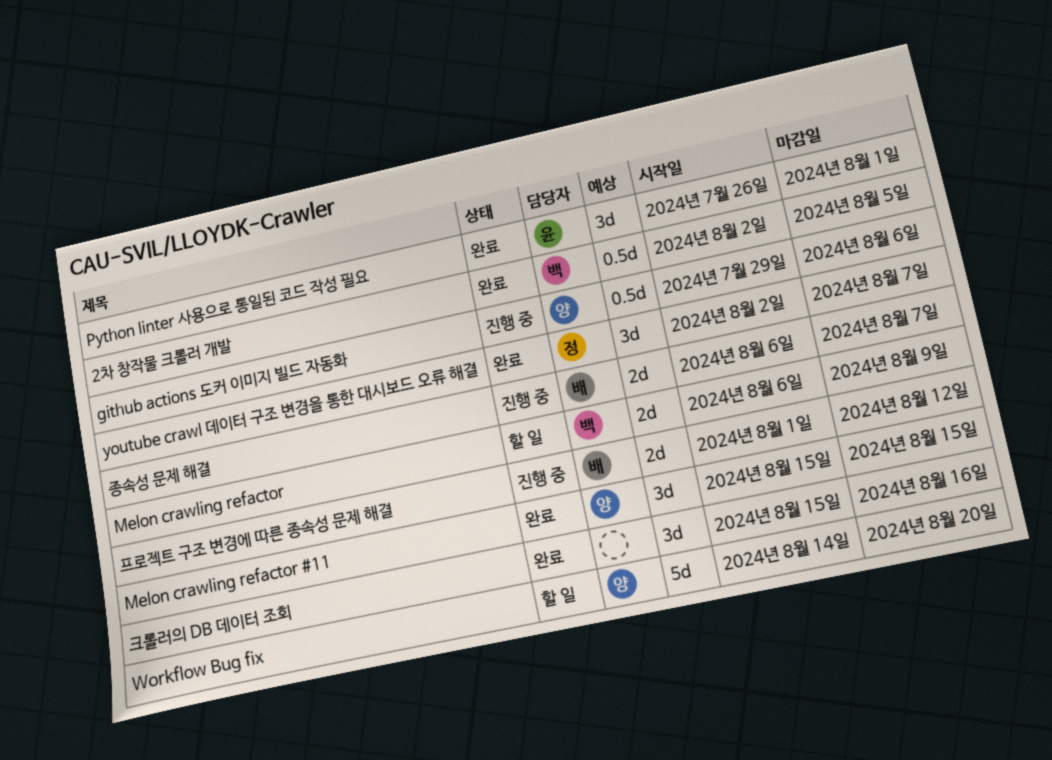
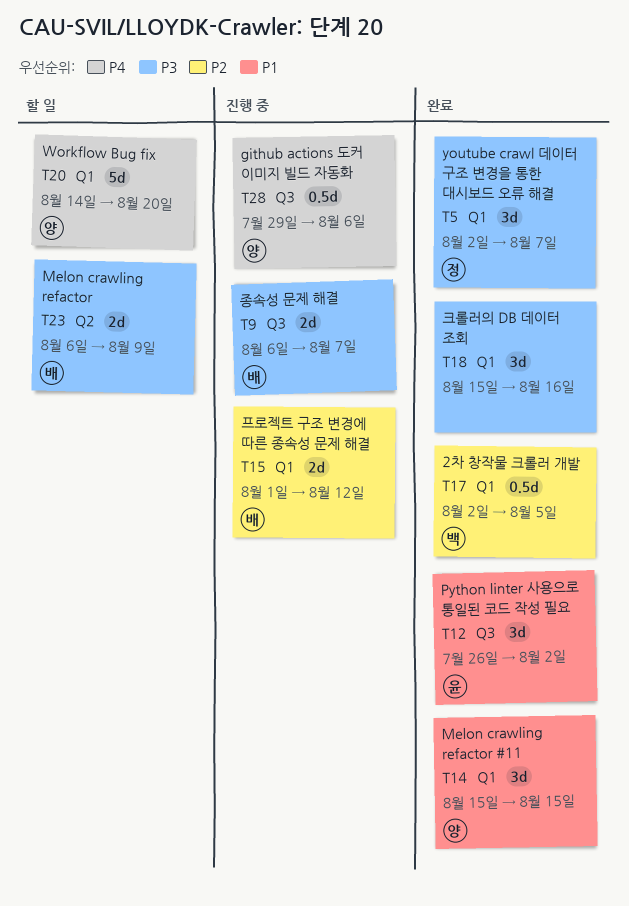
Melon crawling refactor, owner: 백 -> 배
Python linter 사용으로 통일된 코드 작성 필요, due: Aug 1 -> Aug 2

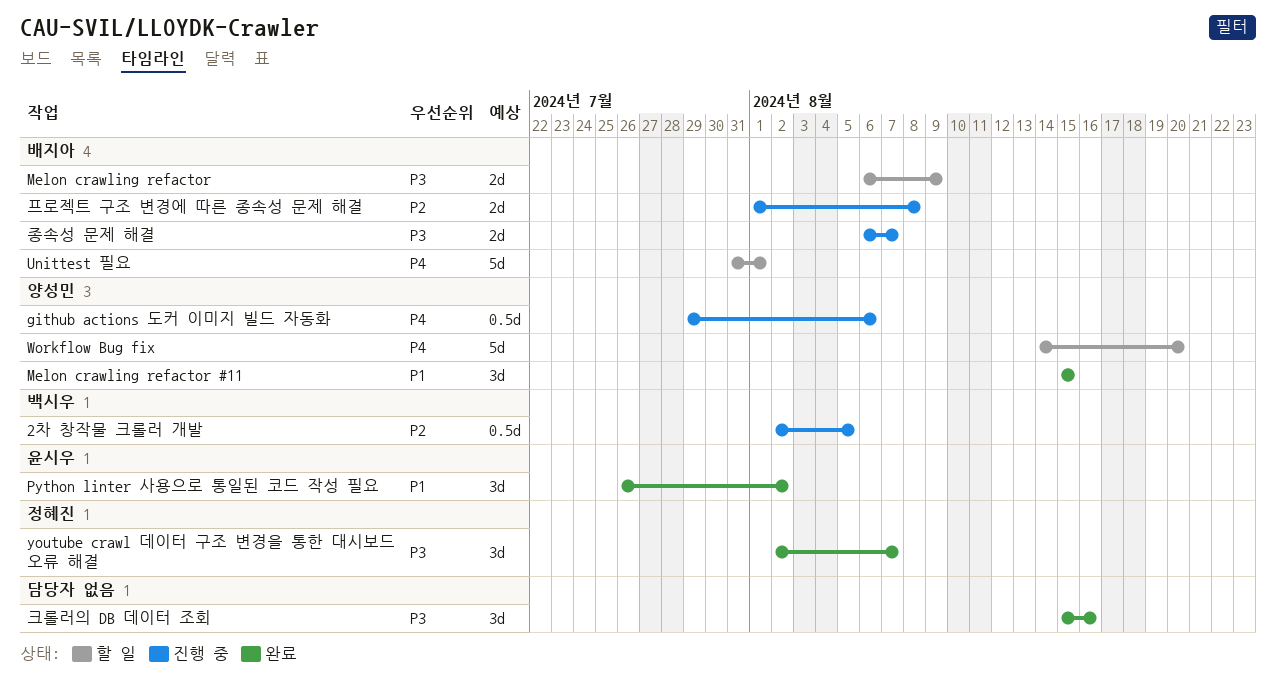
2차 창작물 크롤러 개발, status: 완료 -> 진행 중
Unittest 필요: none -> present
프로젝트 구조 변경에 따른 종속성 문제 해결, due: Aug 12 -> Aug 8

